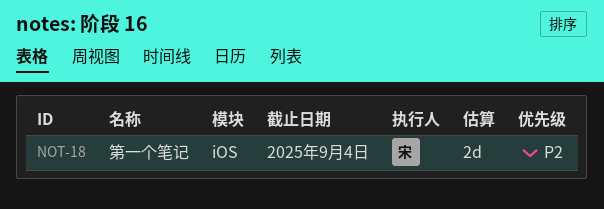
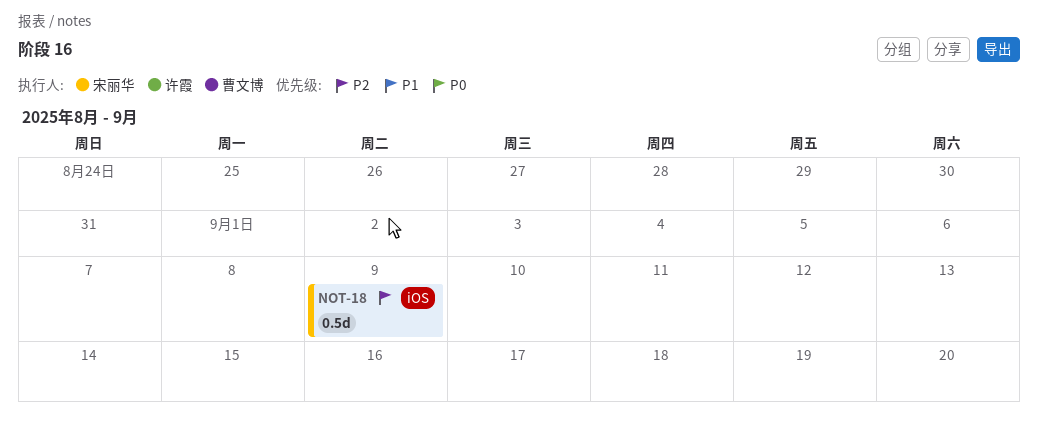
NOT-18, estimate: 2d -> 0.5d
NOT-18, due: Sep 4 -> Sep 9

